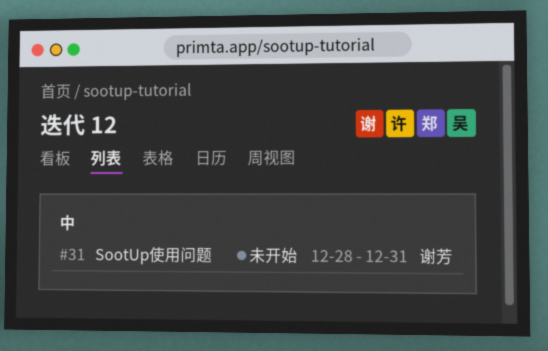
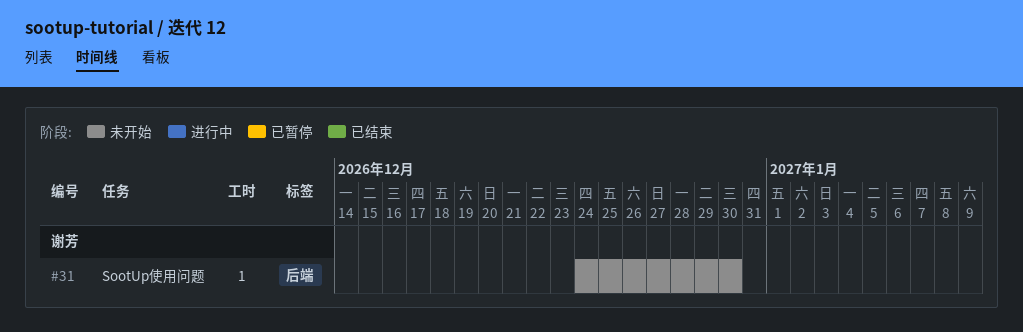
#31, start: Dec 28 -> Dec 24
#31, due: Dec 31 -> Dec 30

